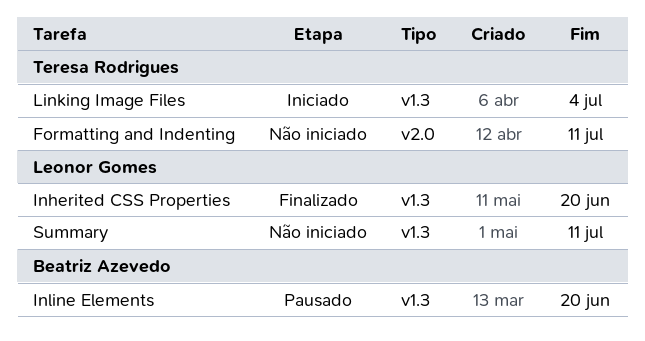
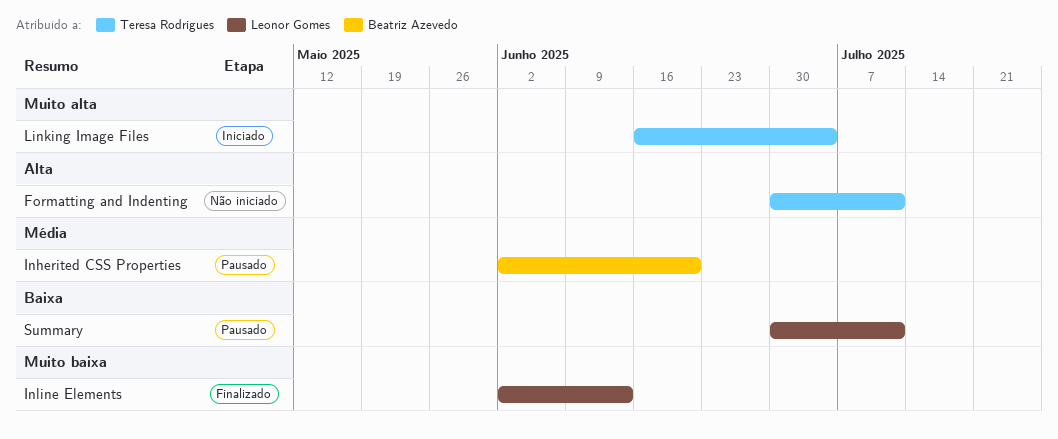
Inherited CSS Properties, status: Finalizado -> Pausado
Inherited CSS Properties, owner: Leonor Gomes -> Beatriz Azevedo
Inline Elements, status: Pausado -> Finalizado
Inline Elements, owner: Beatriz Azevedo -> Leonor Gomes
Inline Elements, due: Jun 20 -> Jun 13
Summary, status: Não iniciado -> Pausado

